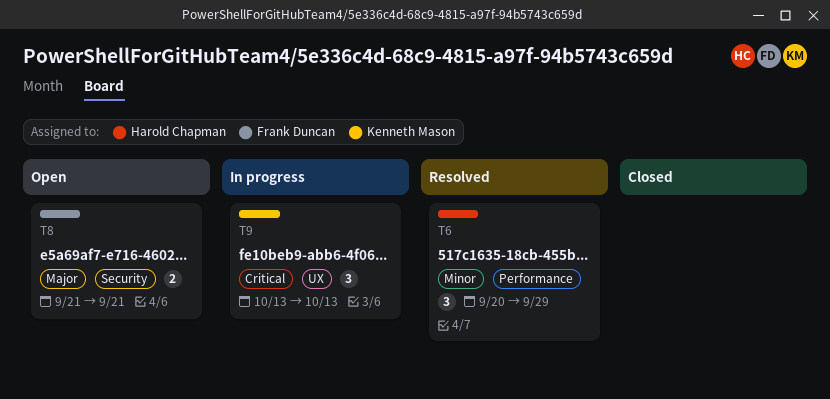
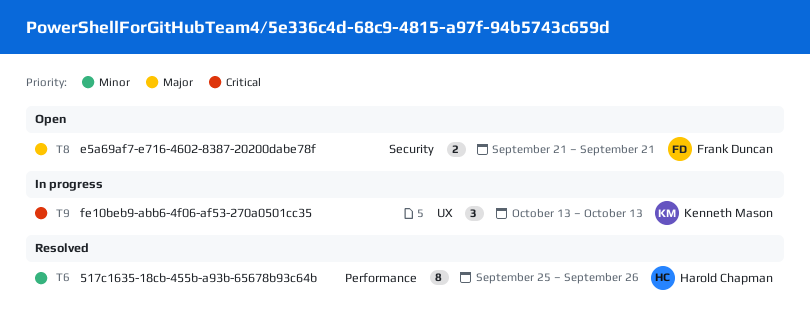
T6, estimate: 3 -> 8
T6, start: Sep 20 -> Sep 25
T6, due: Sep 29 -> Sep 26

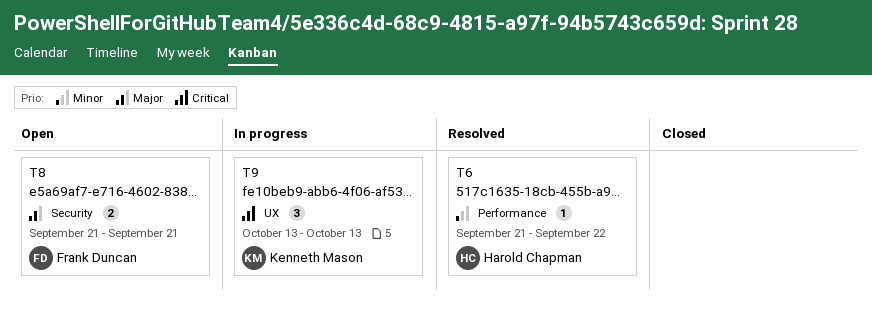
T6, estimate: 8 -> 1
T6, start: Sep 25 -> Sep 21
T6, due: Sep 26 -> Sep 22

